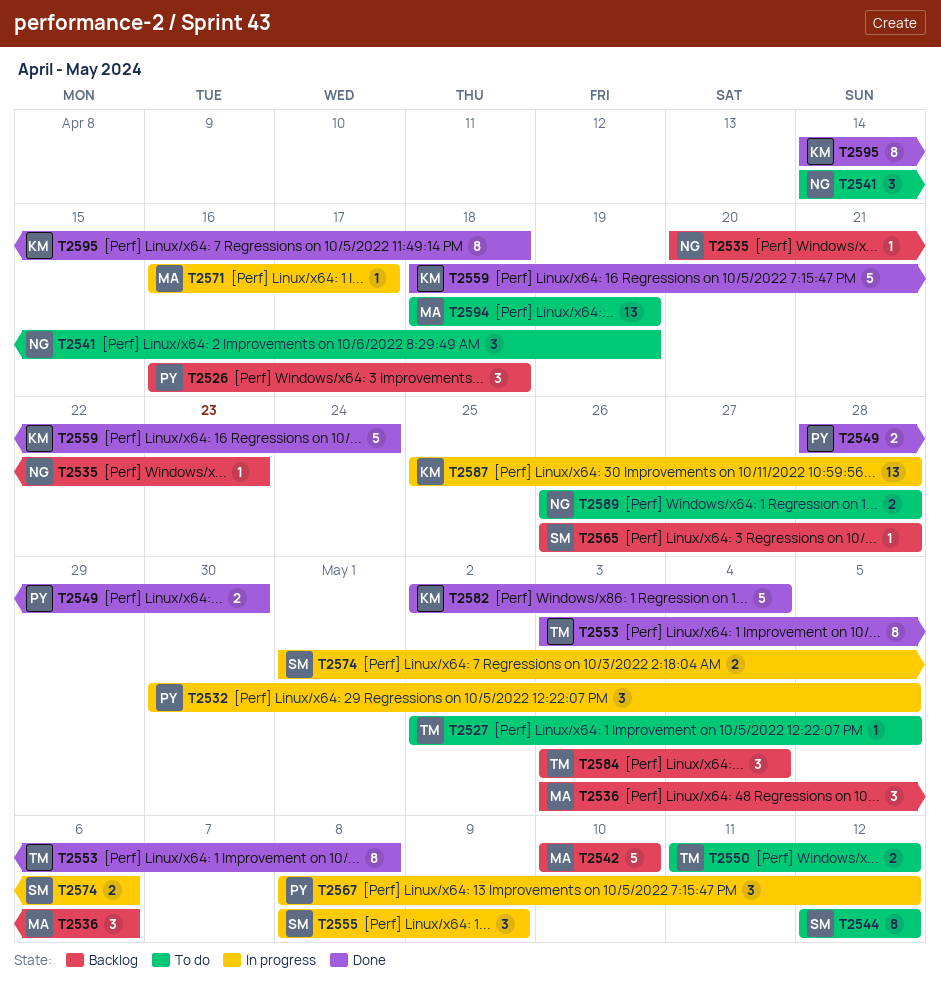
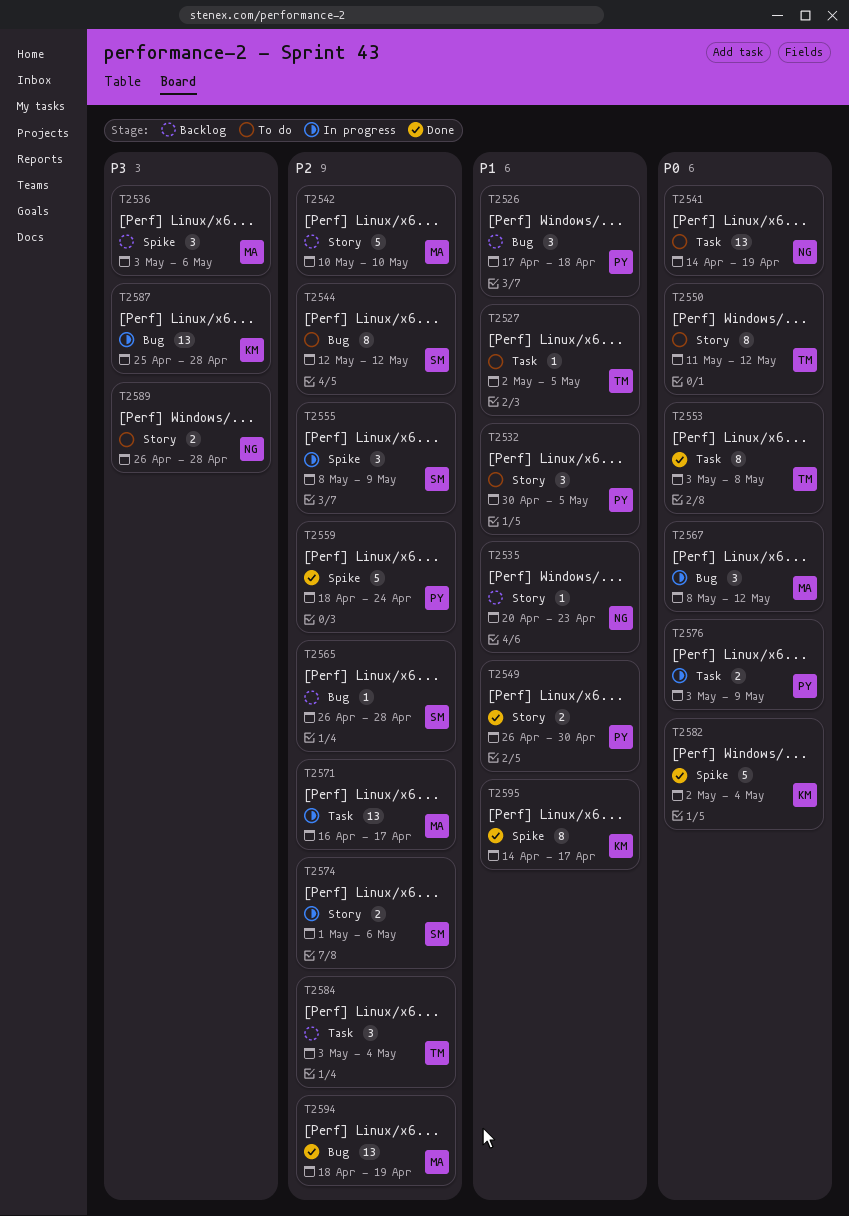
T2526, start: Apr 16 -> Apr 17
T2532, status: In progress -> To do
T2541, estimate: 3 -> 13
T2549, start: Apr 28 -> Apr 26
T2550, estimate: 2 -> 8
T2559, owner: KM -> PY
T2567, owner: PY -> MA
T2571, estimate: 1 -> 13
T2576: none -> present
T2594, status: To do -> Done
T2595, due: Apr 18 -> Apr 17

